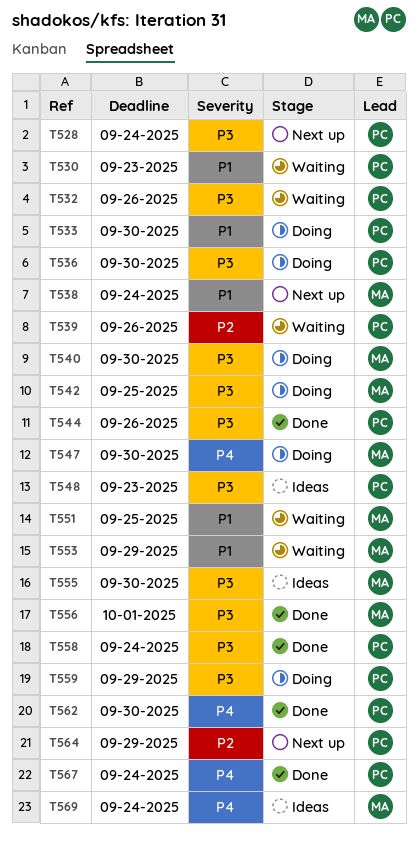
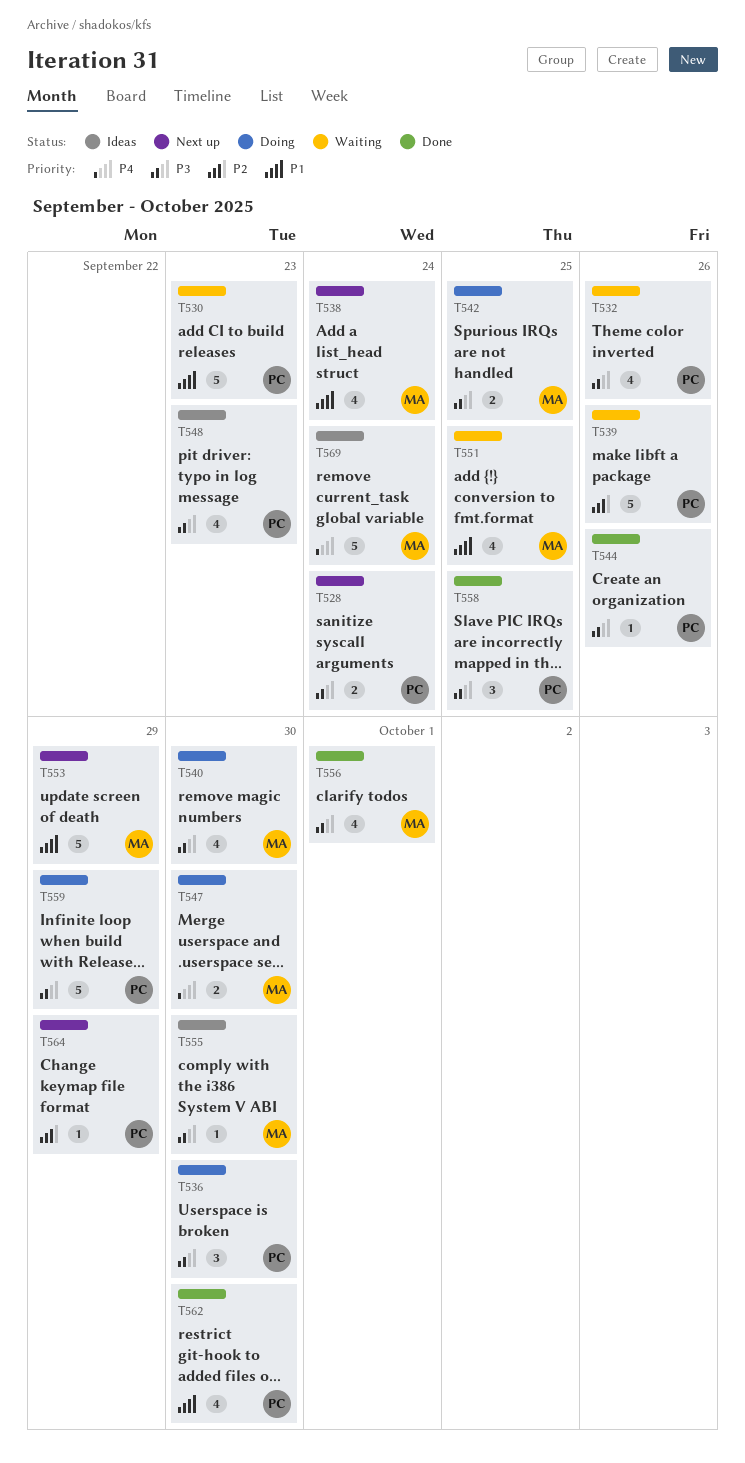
T533: present -> none
T553, status: Waiting -> Next up
T558, due: Sep 24 -> Sep 25
T562, priority: P4 -> P1
T567: present -> none

